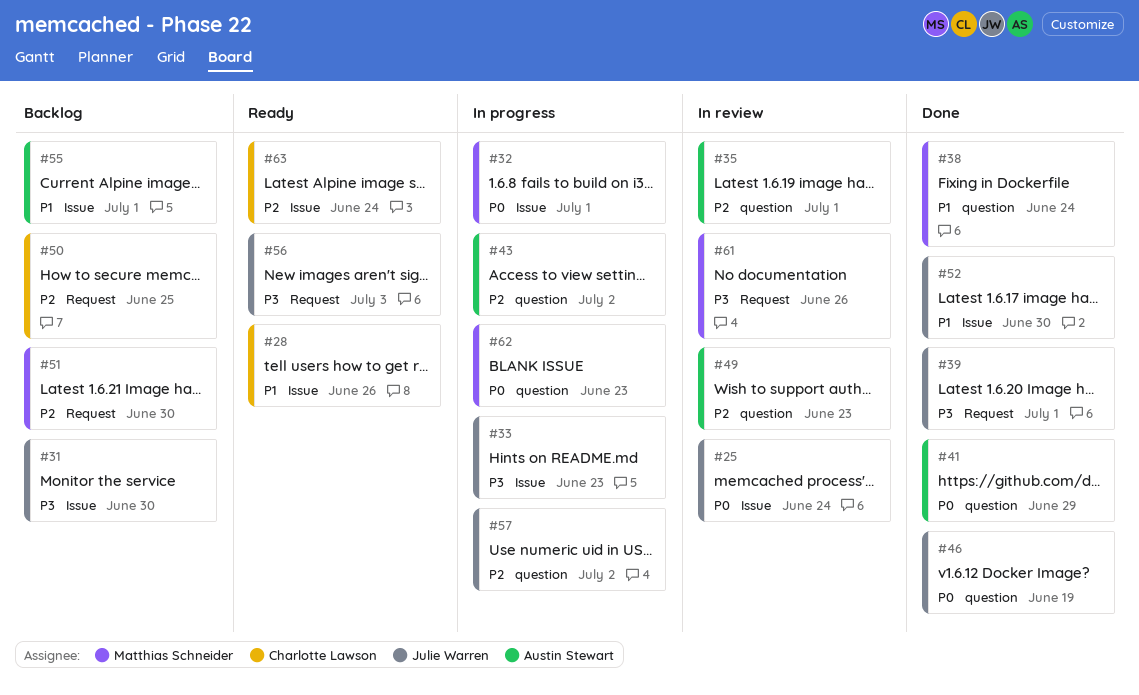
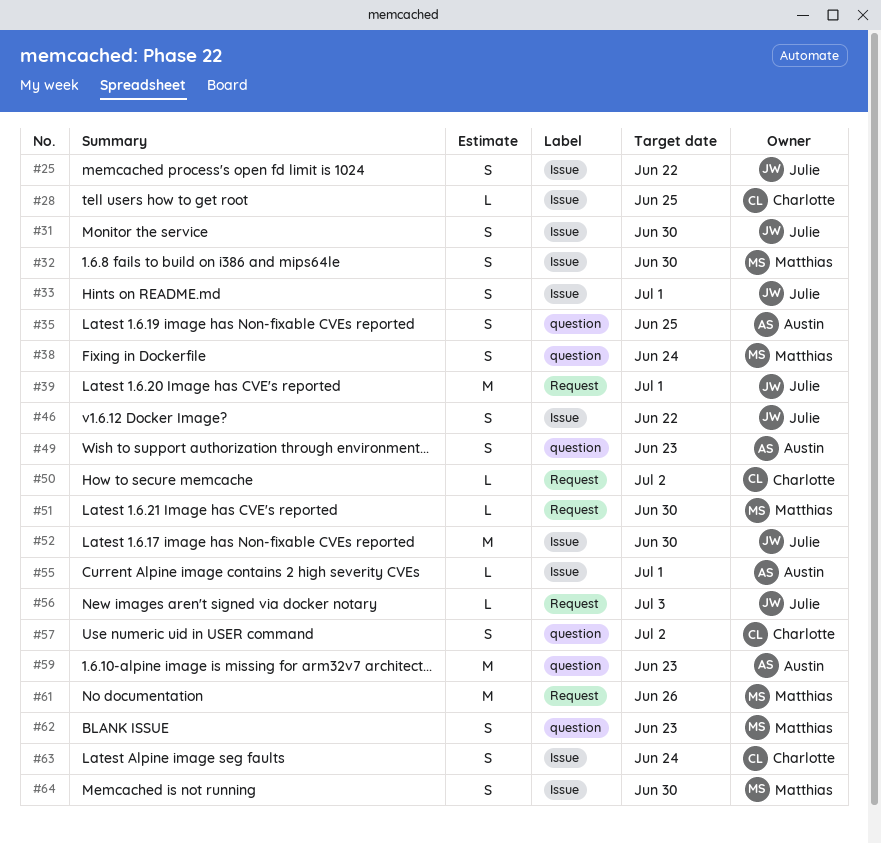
#25, due: Jun 24 -> Jun 22
#28, due: Jun 26 -> Jun 25
#32, due: Jul 1 -> Jun 30
#33, due: Jun 23 -> Jul 1
#35, due: Jul 1 -> Jun 25
#41: present -> none
#43: present -> none
#46, label: question -> Issue
#46, due: Jun 19 -> Jun 22
#50, due: Jun 25 -> Jul 2
#57, owner: Julie Warren -> Charlotte Lawson
#59: none -> present
#64: none -> present

